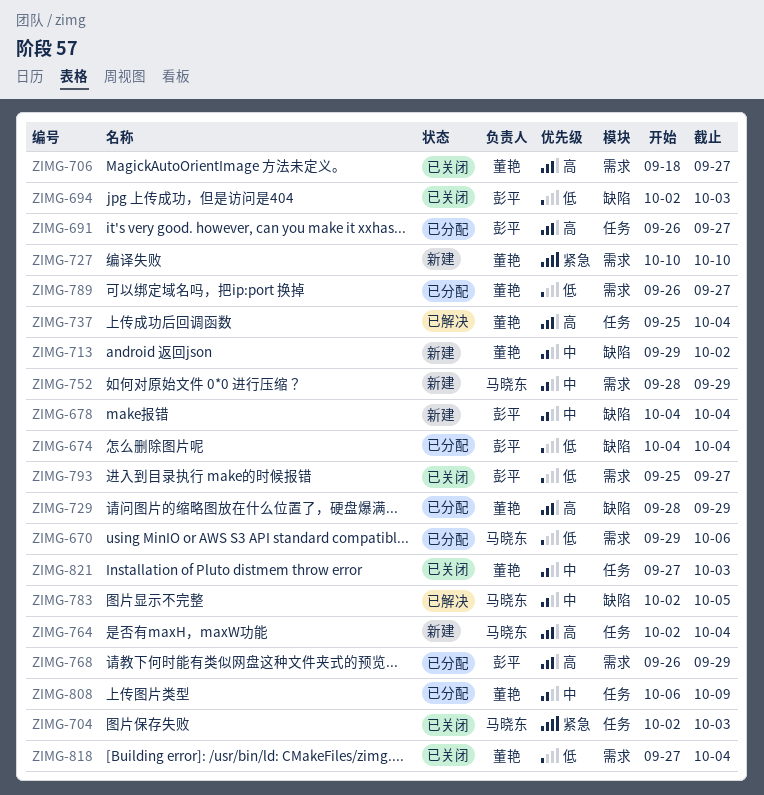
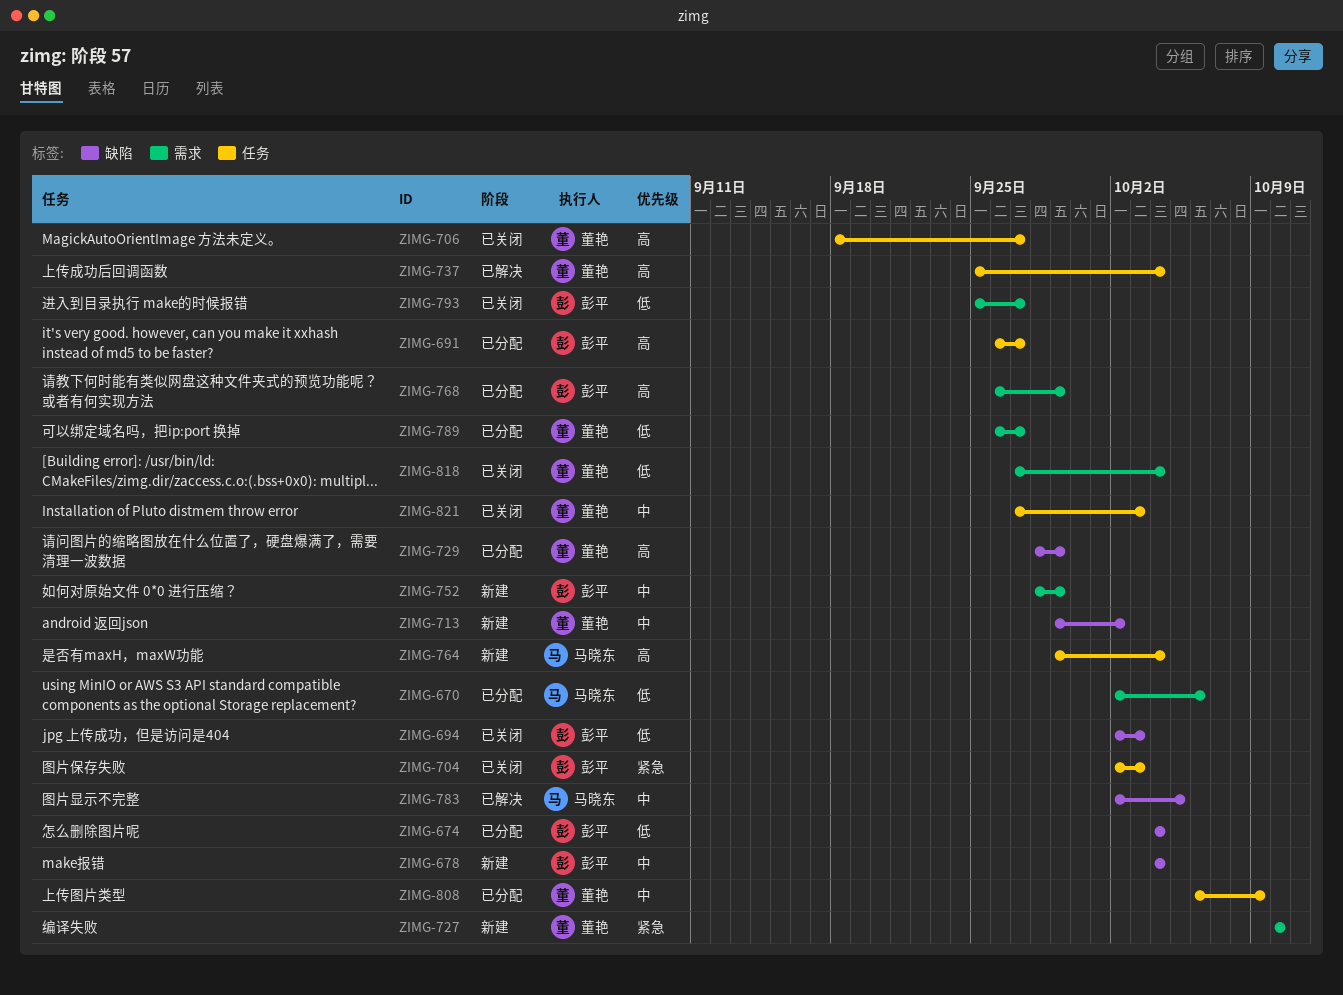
ZIMG-670, start: Sep 29 -> Oct 2
ZIMG-704, owner: 马晓东 -> 彭平
ZIMG-706, label: 需求 -> 任务
ZIMG-752, owner: 马晓东 -> 彭平
ZIMG-764, start: Oct 2 -> Sep 29

